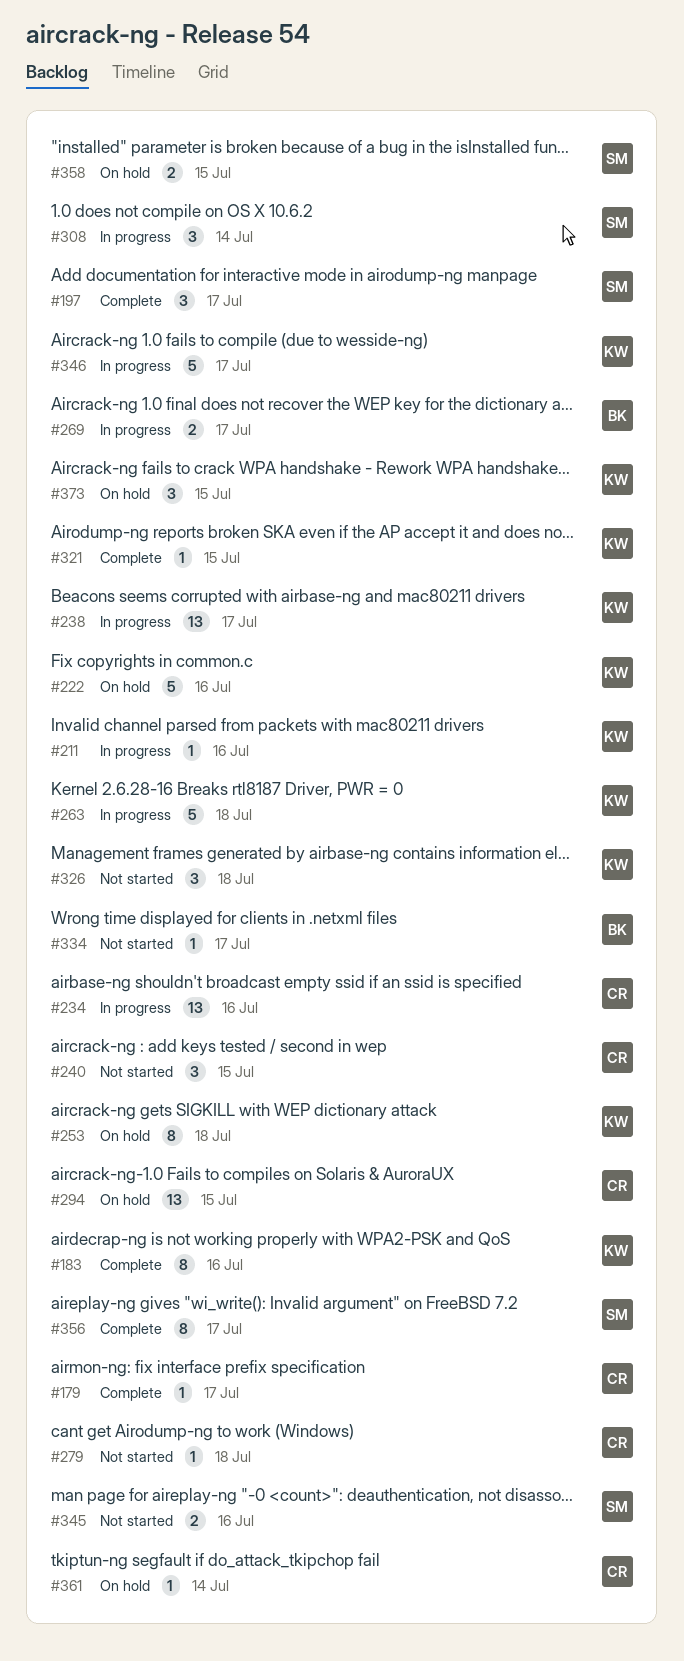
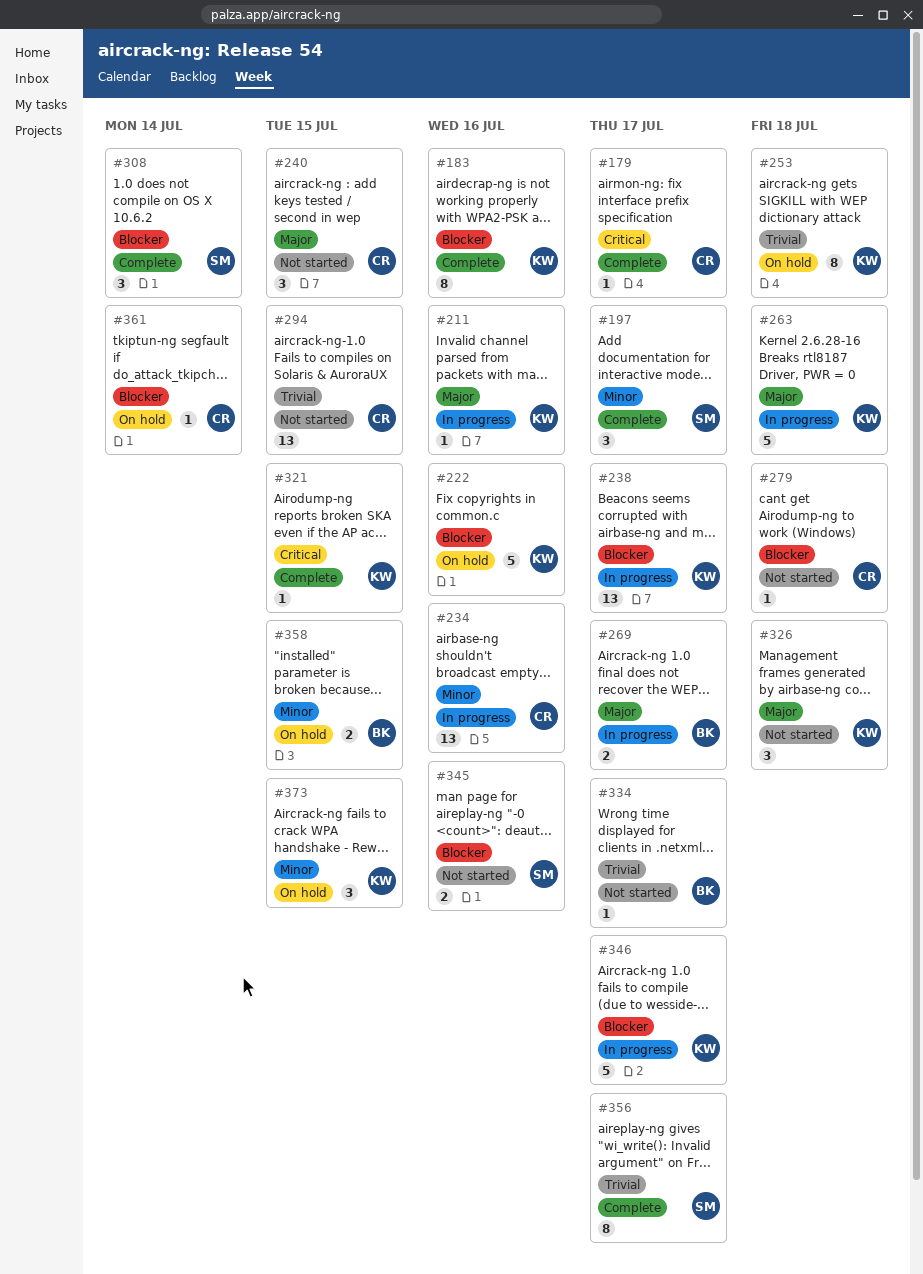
#294, status: On hold -> Not started
#308, status: In progress -> Complete
#358, owner: SM -> BK

